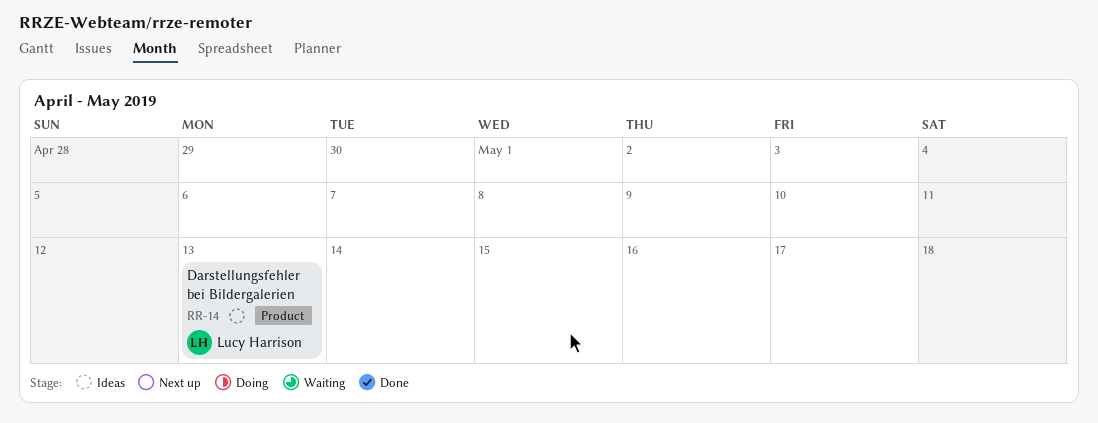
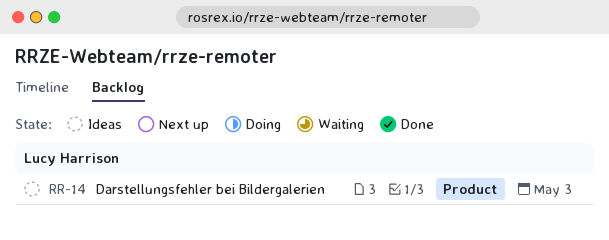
RR-14, due: May 13 -> May 3

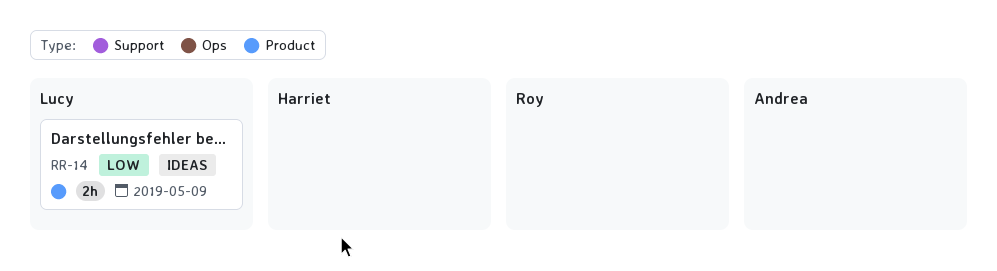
RR-14, due: May 3 -> May 9

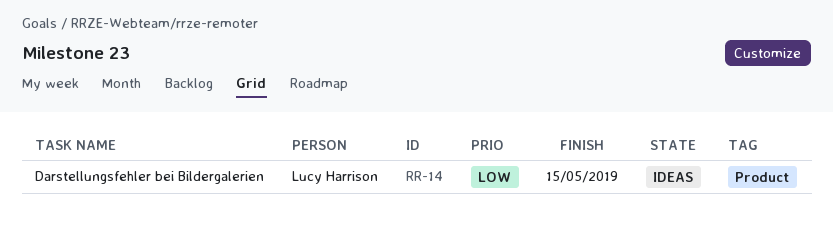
RR-14, due: May 9 -> May 15

